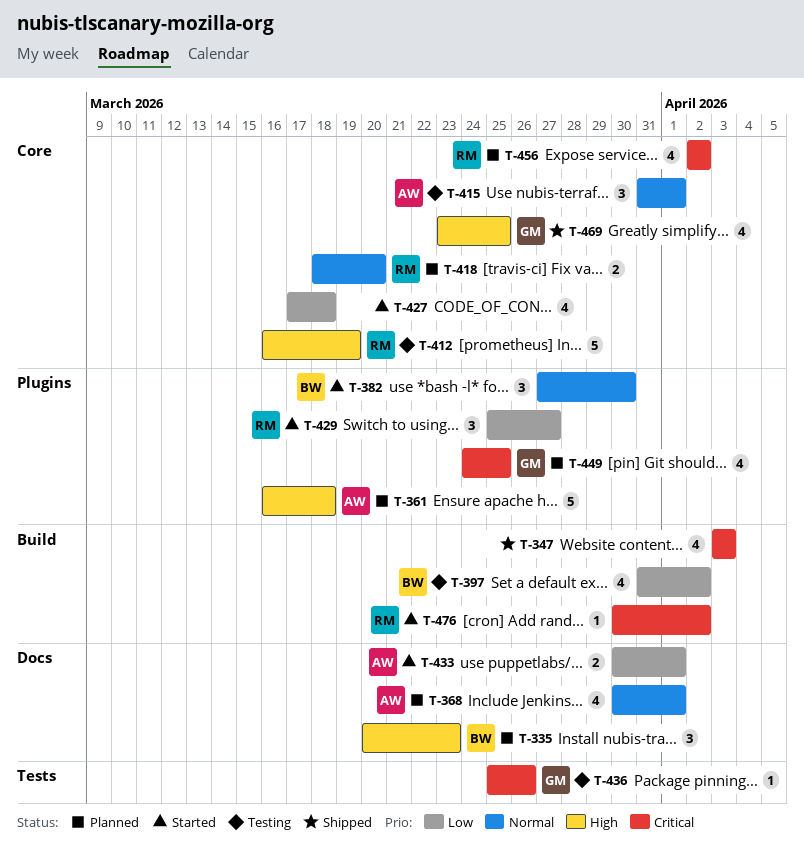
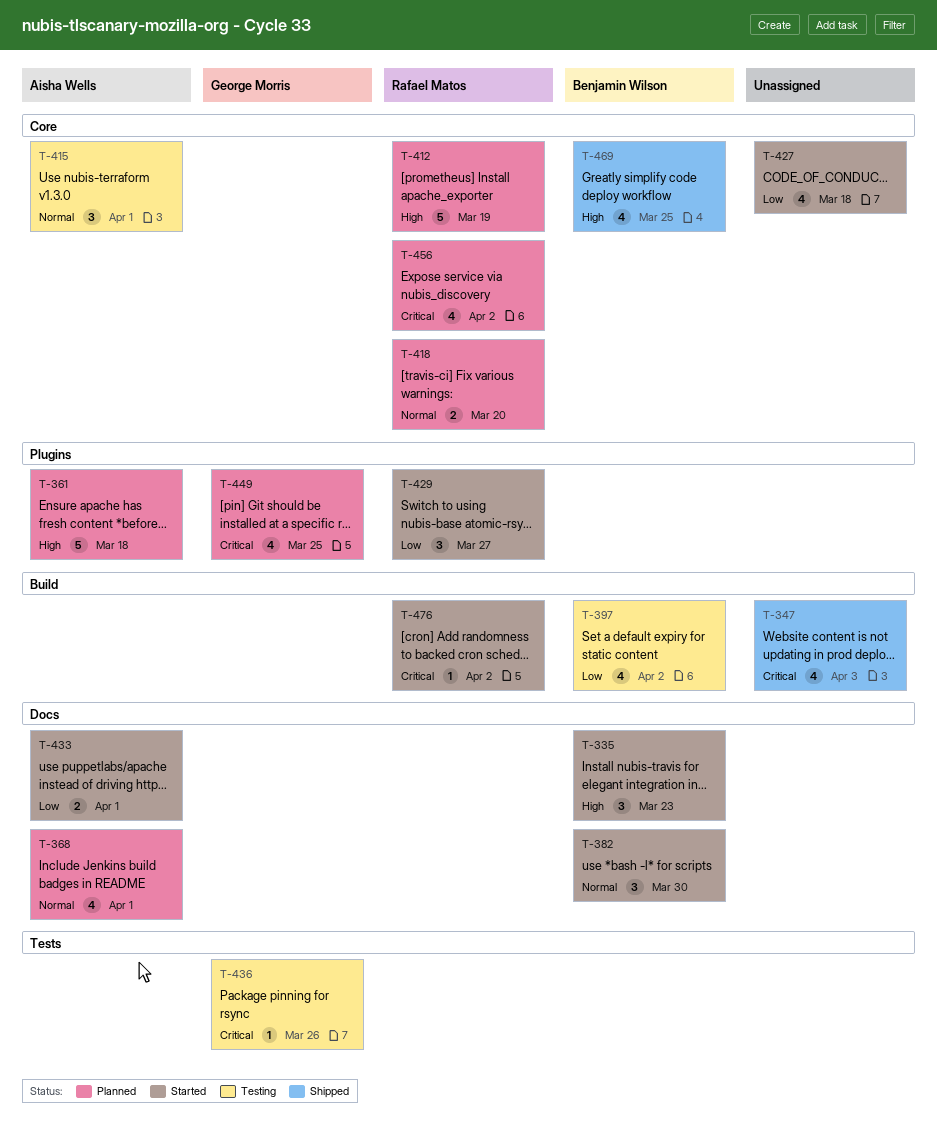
T-335, status: Planned -> Started
T-382, label: Plugins -> Docs
T-412, status: Testing -> Planned
T-469, owner: George Morris -> Benjamin Wilson

